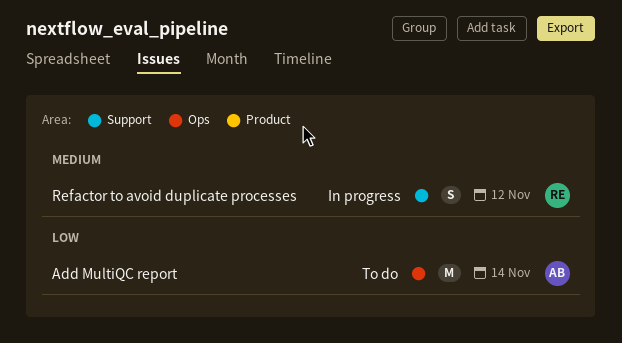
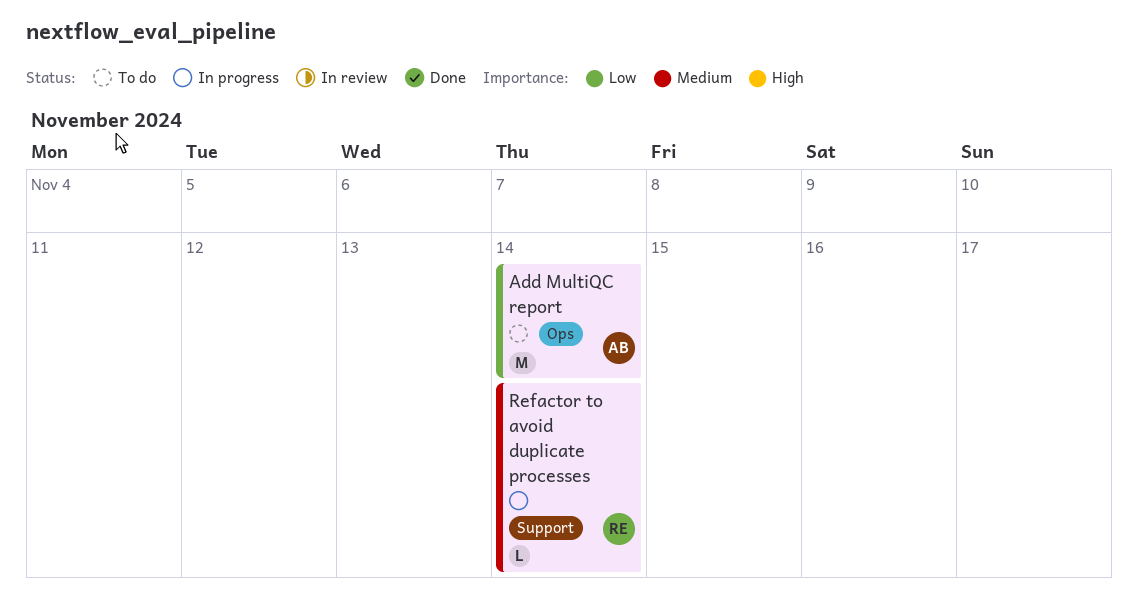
Refactor to avoid duplicate processes, estimate: S -> L
Refactor to avoid duplicate processes, due: Nov 12 -> Nov 14

